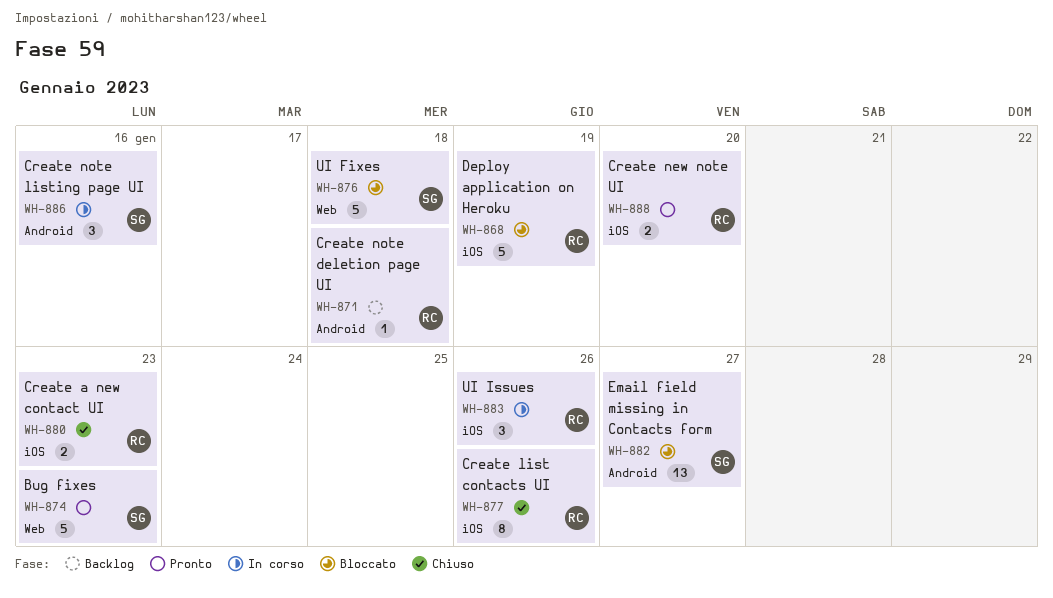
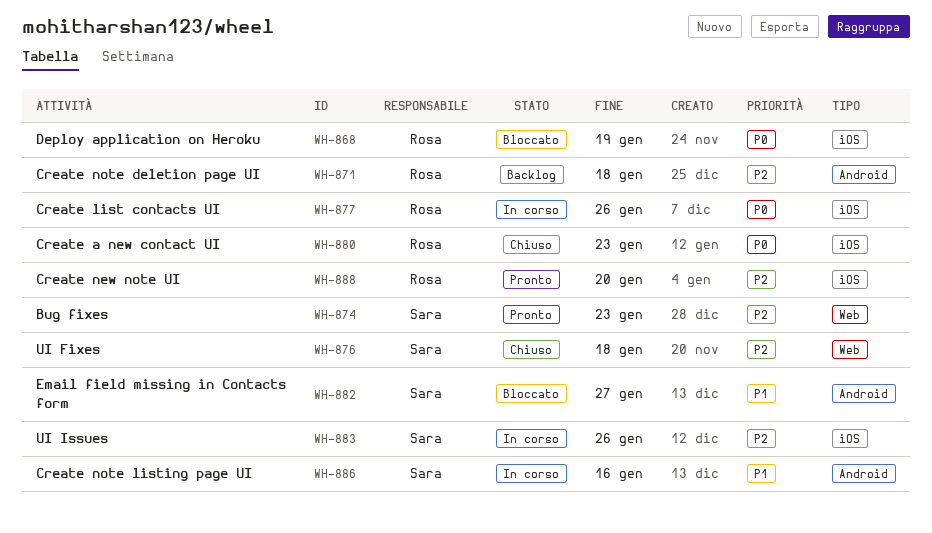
WH-876, status: Bloccato -> Chiuso
WH-877, status: Chiuso -> In corso
WH-883, owner: Rosa -> Sara

